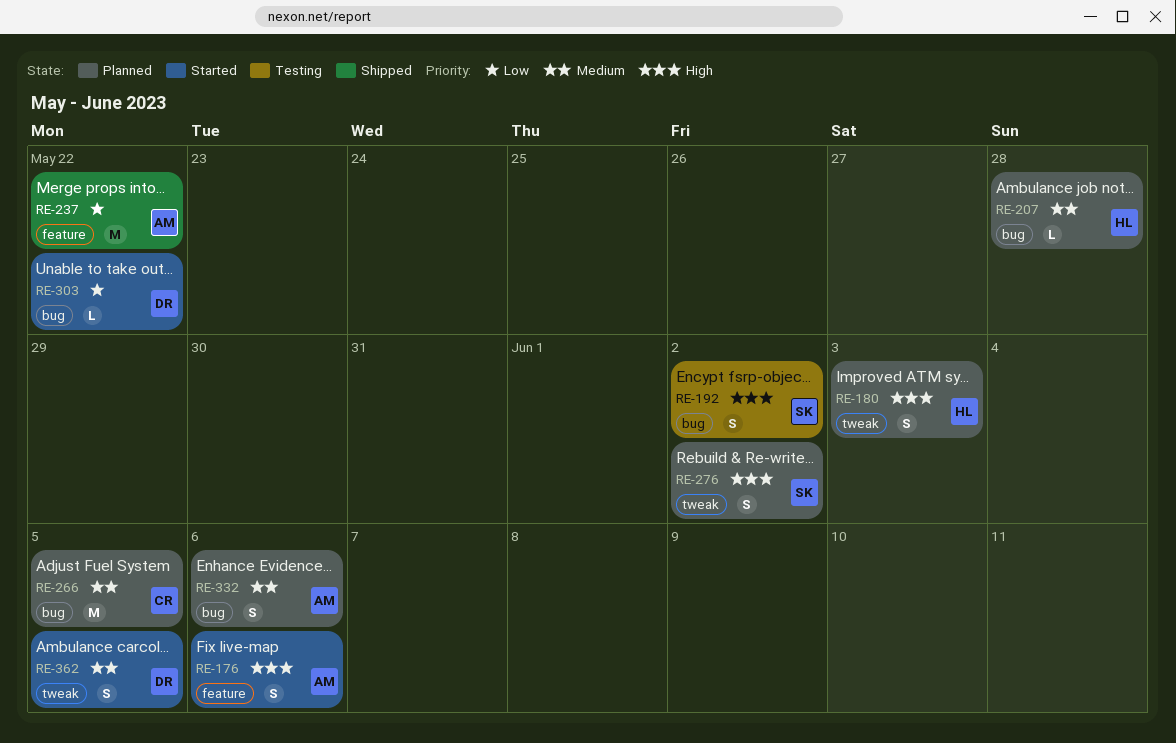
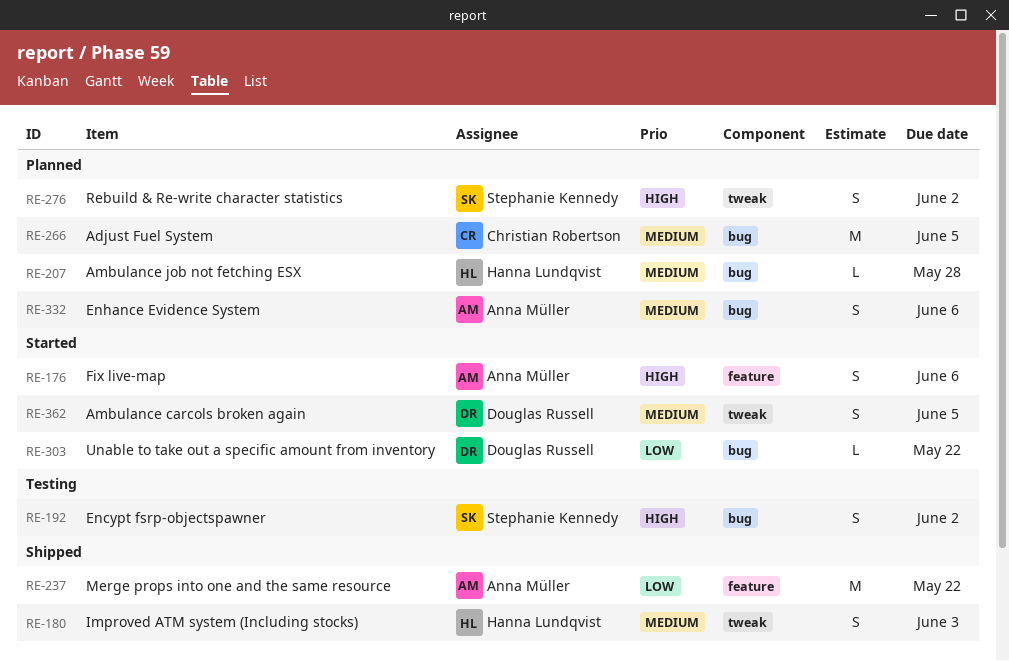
RE-180, status: Planned -> Shipped
RE-180, priority: High -> Medium

